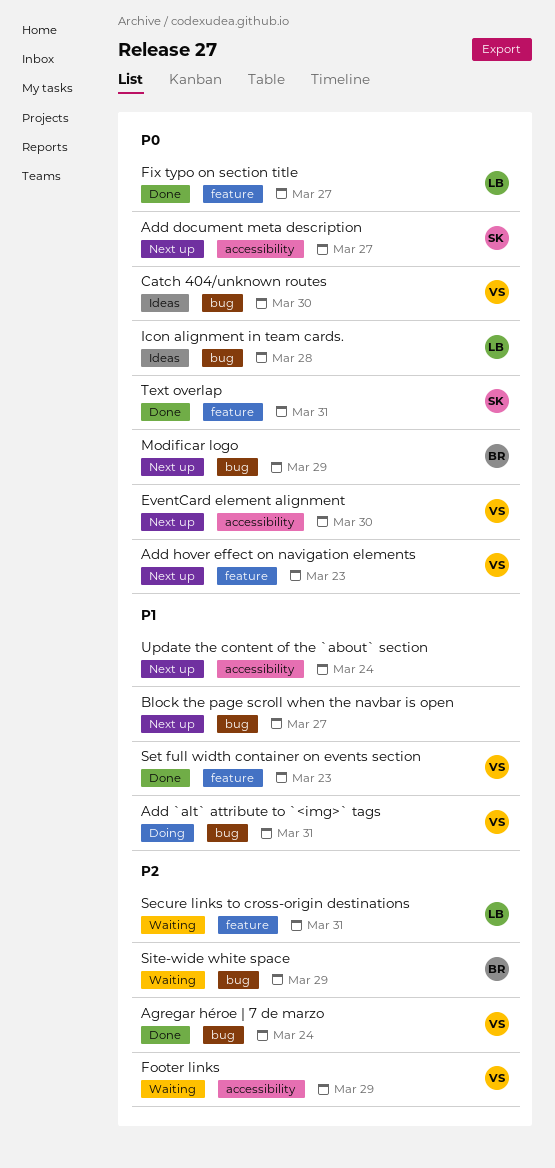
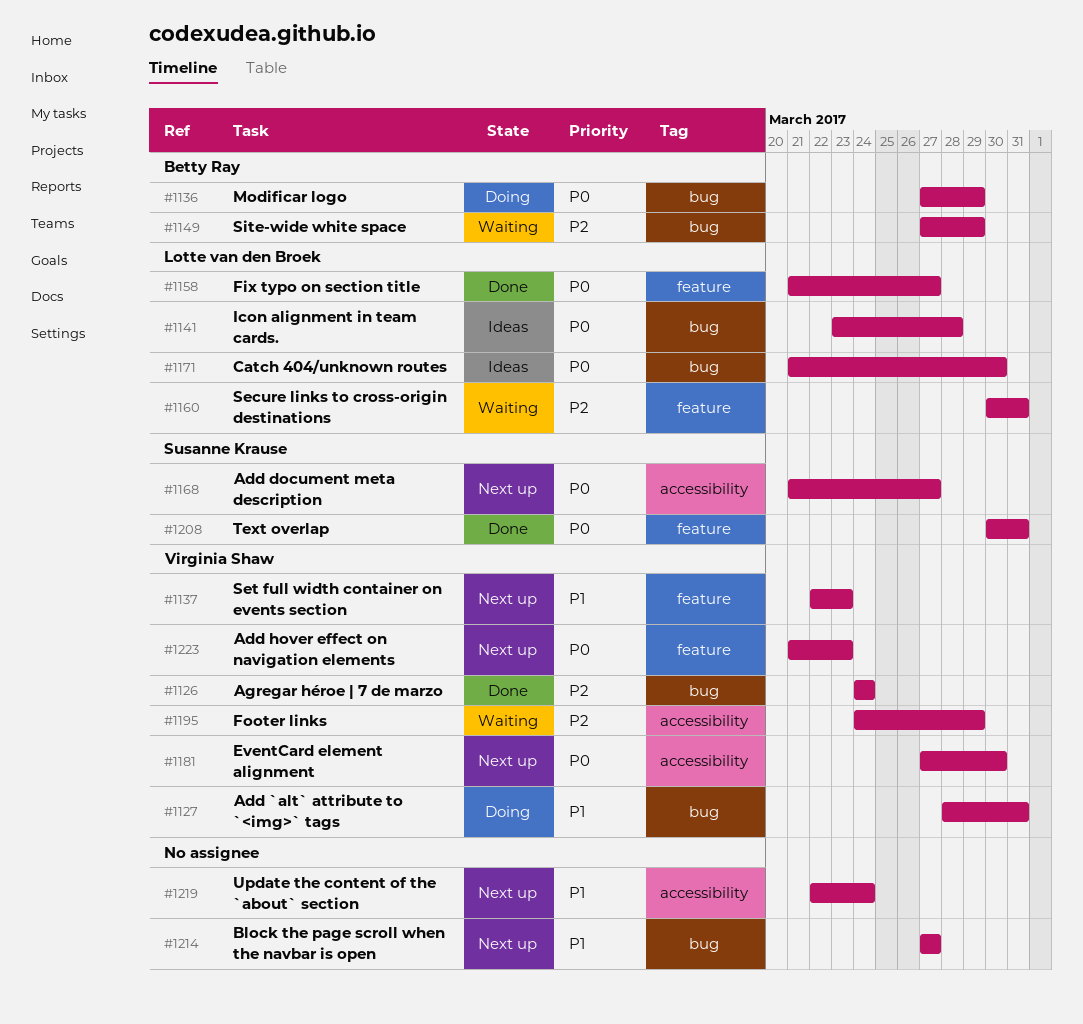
Catch 404/unknown routes, owner: Virginia Shaw -> Lotte van den Broek
Modificar logo, status: Next up -> Doing
Set full width container on events section, status: Done -> Next up

